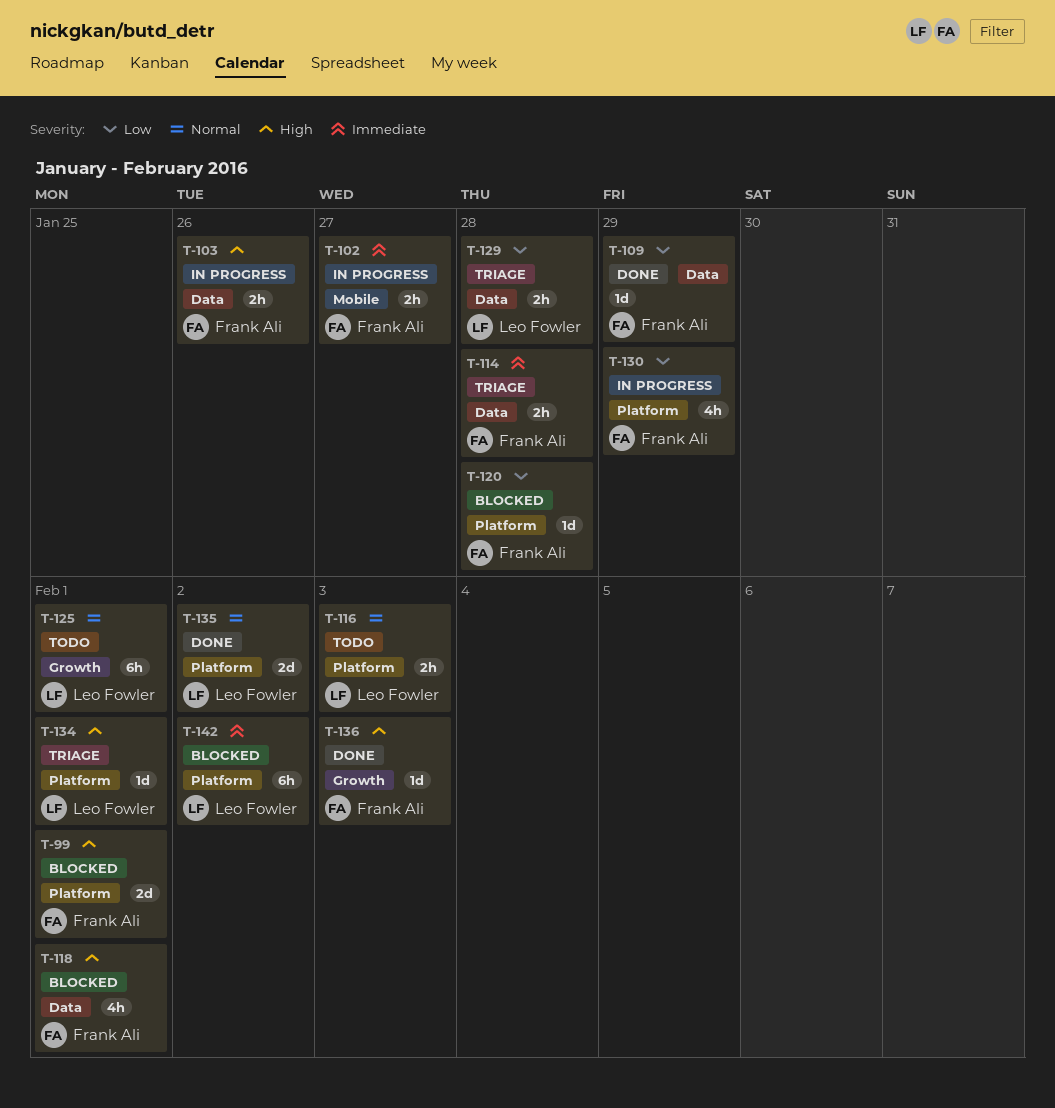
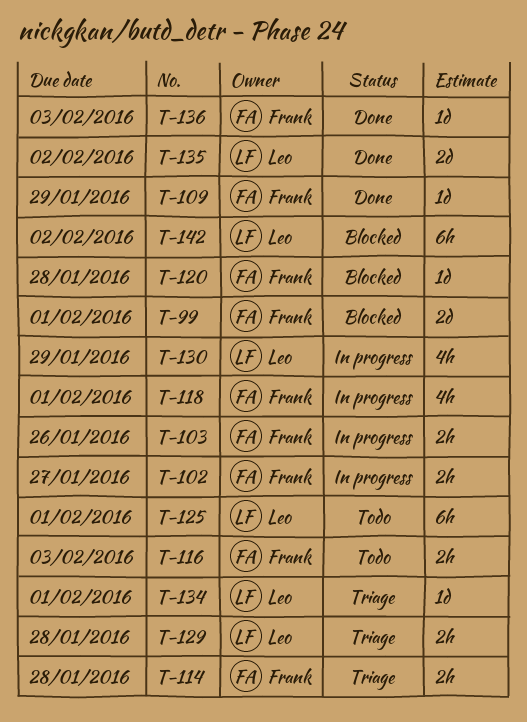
T-116, owner: Leo Fowler -> Frank Ali
T-118, status: Blocked -> In progress
T-130, owner: Frank Ali -> Leo Fowler

